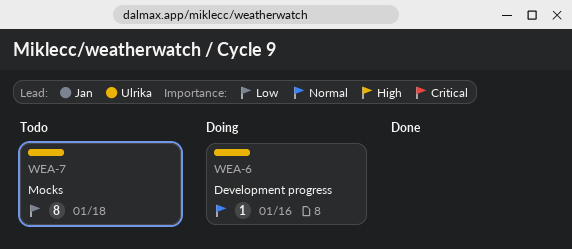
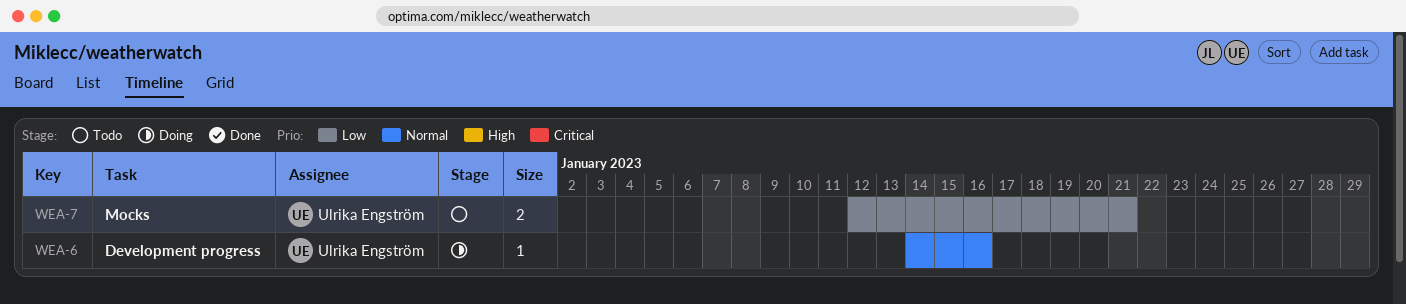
WEA-7, estimate: 8 -> 2
WEA-7, due: Jan 18 -> Jan 21

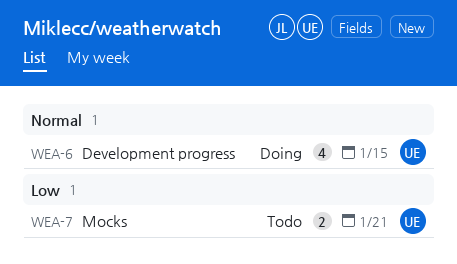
WEA-6, estimate: 1 -> 4
WEA-6, due: Jan 16 -> Jan 15

